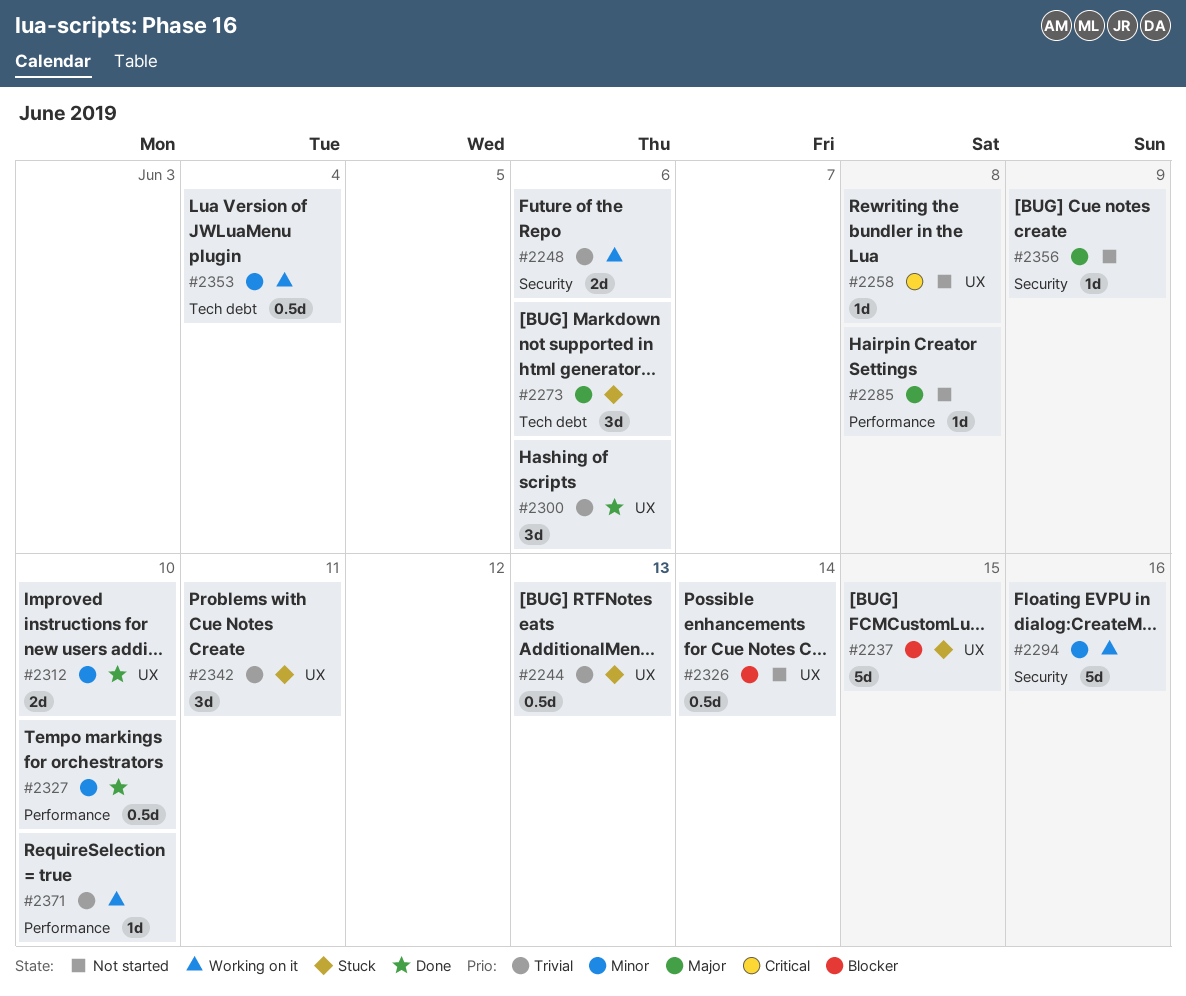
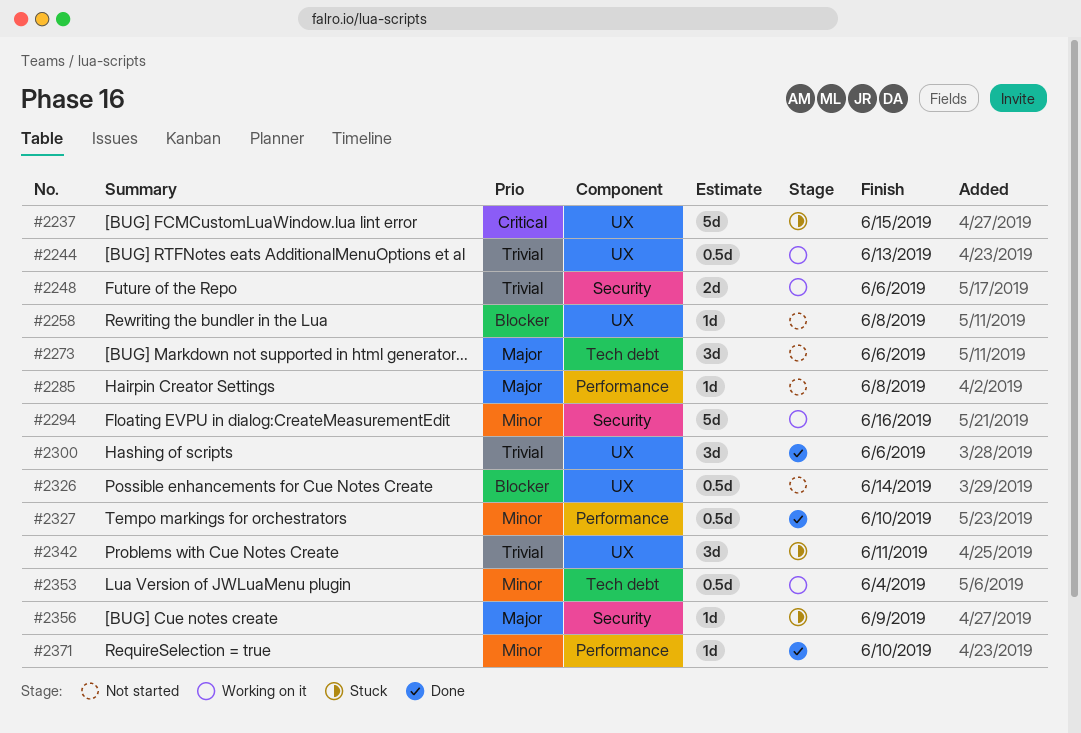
#2237, priority: Blocker -> Critical
#2244, status: Stuck -> Working on it
#2258, priority: Critical -> Blocker
#2273, status: Stuck -> Not started
#2312: present -> none
#2356, status: Not started -> Stuck
#2371, status: Working on it -> Done
#2371, priority: Trivial -> Minor

